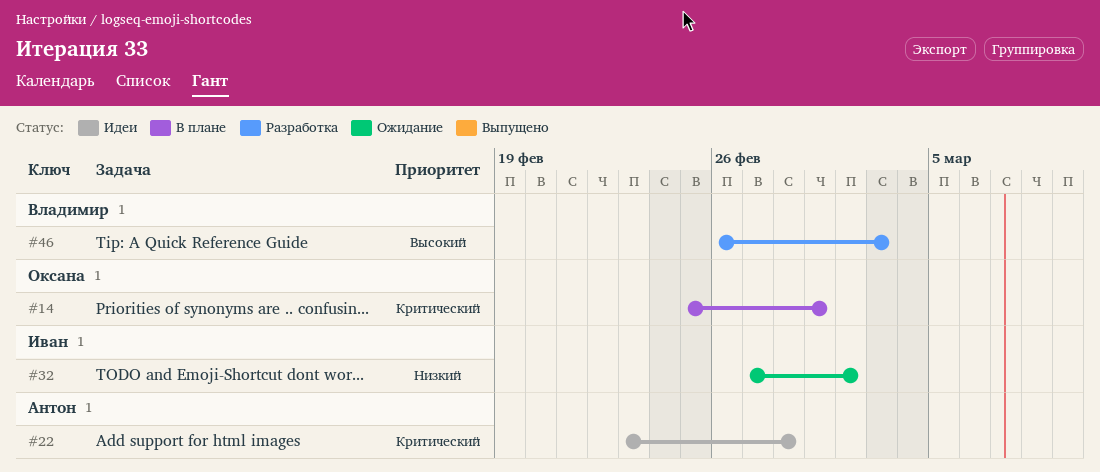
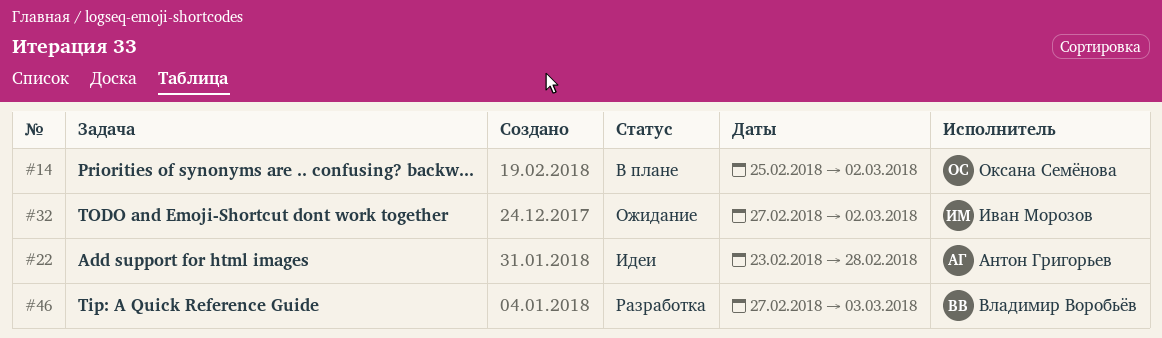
#14, due: Mar 1 -> Mar 2
#46, start: Feb 26 -> Feb 27

